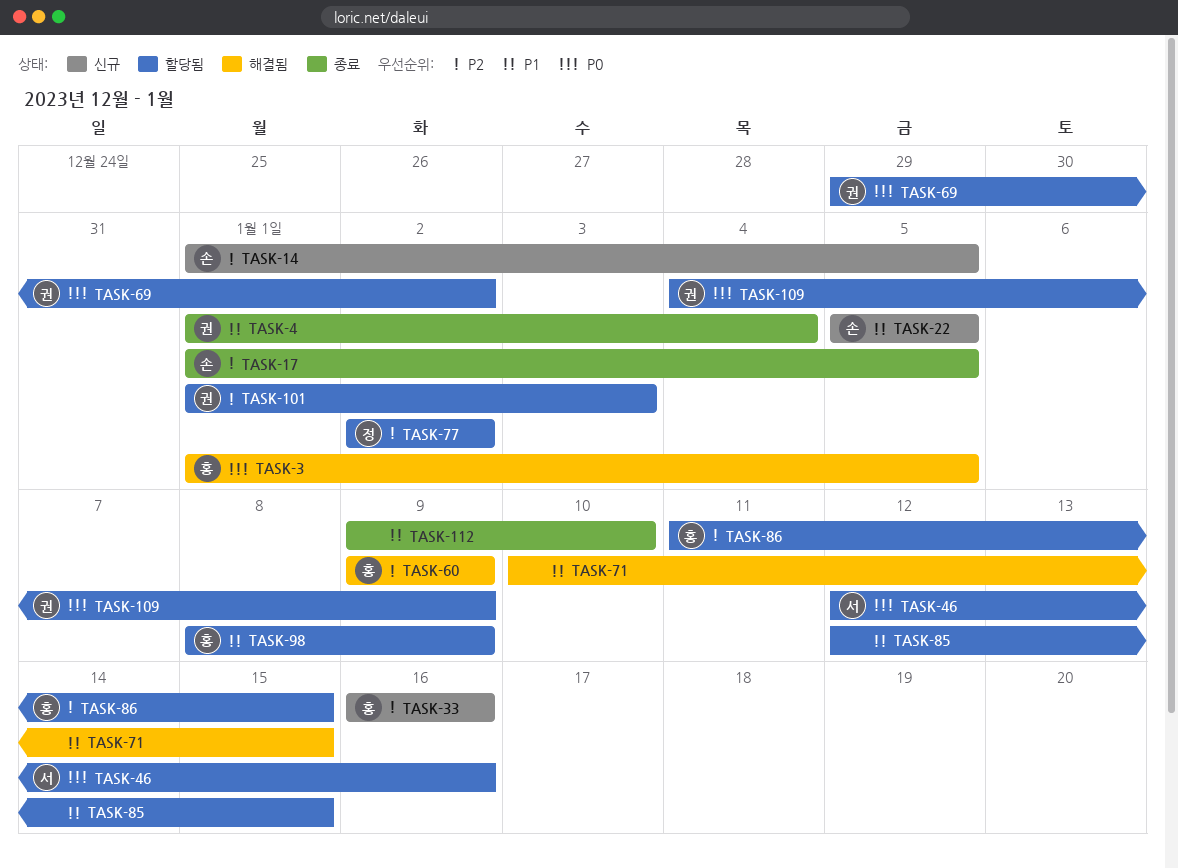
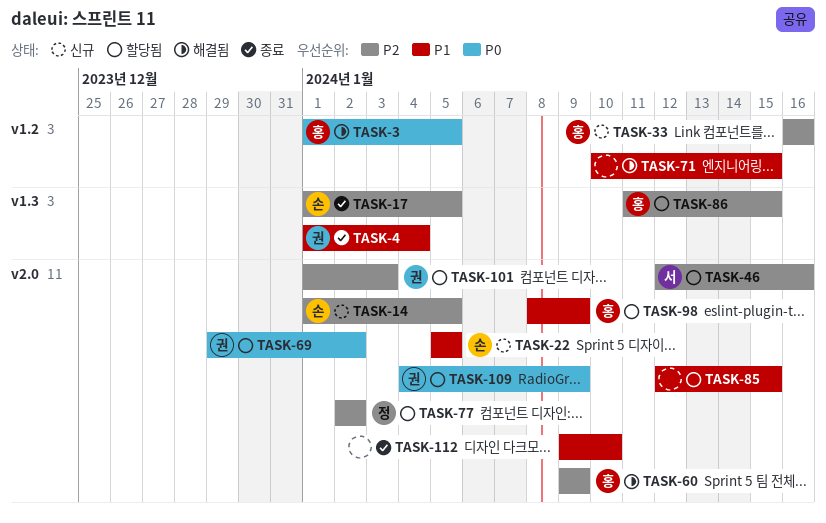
TASK-46, priority: P0 -> P2

